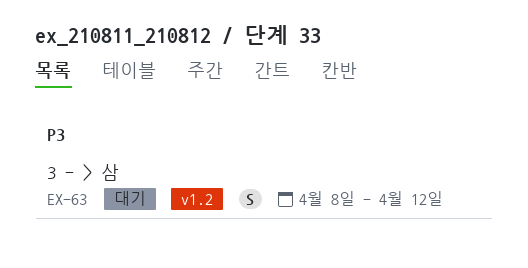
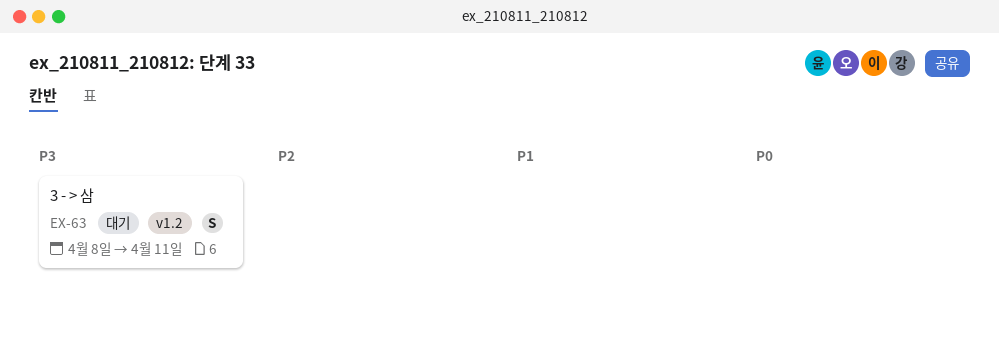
EX-63, due: Apr 12 -> Apr 11

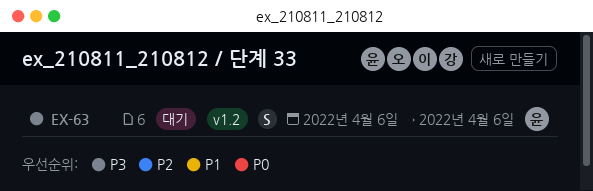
EX-63, start: Apr 8 -> Apr 6
EX-63, due: Apr 11 -> Apr 6

